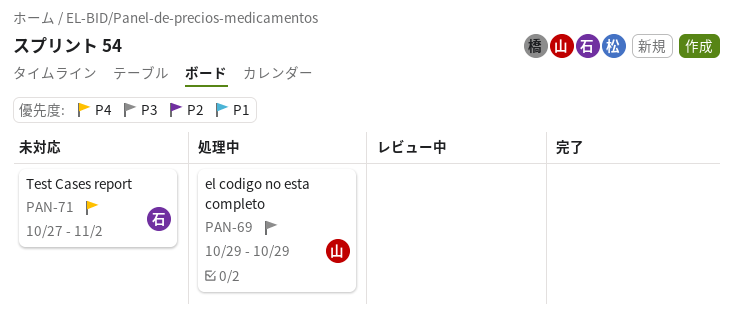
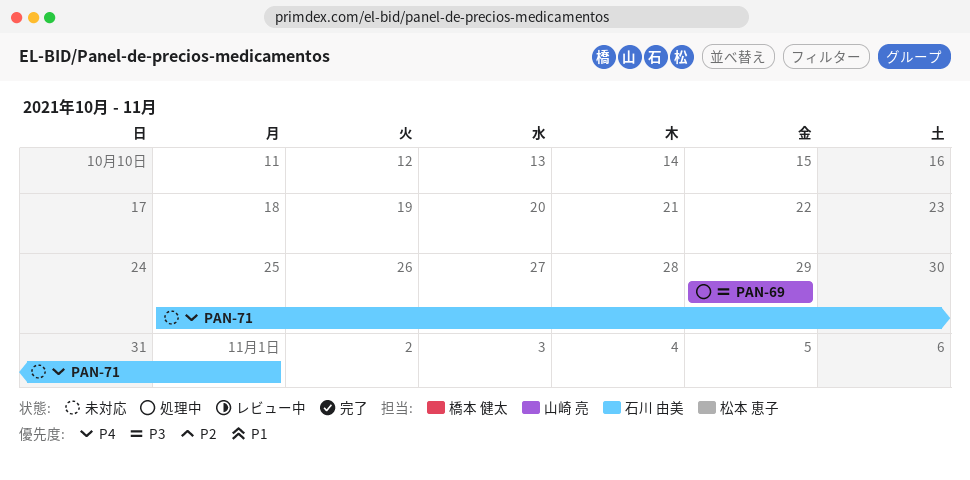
PAN-71, start: Oct 27 -> Oct 25
PAN-71, due: Nov 2 -> Nov 1

